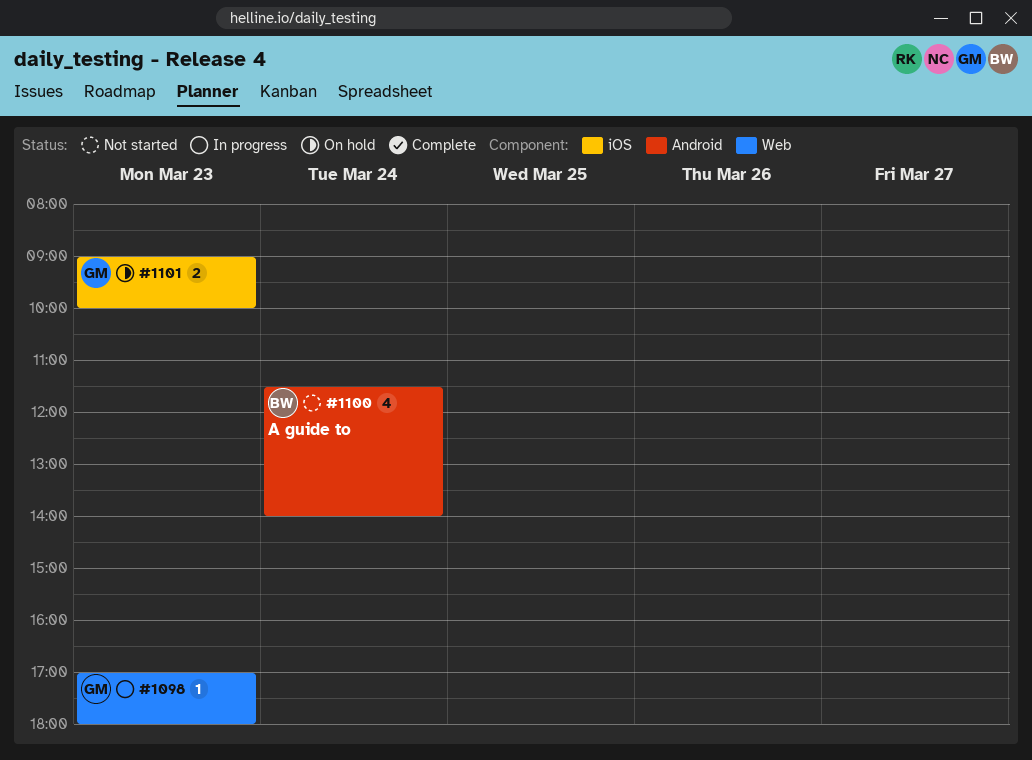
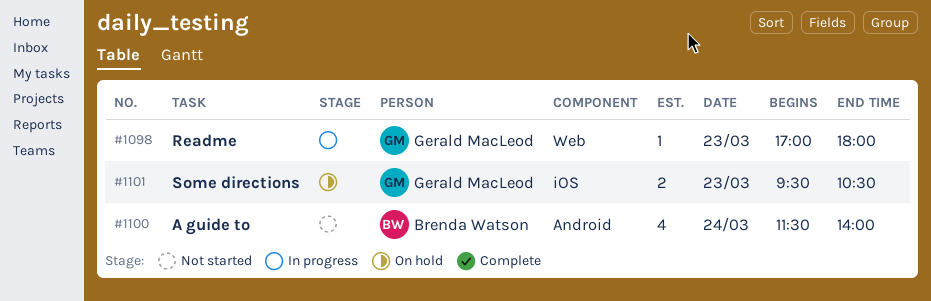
#1101, begins: 09:00 -> 09:30
#1101, ends: 10:00 -> 10:30

